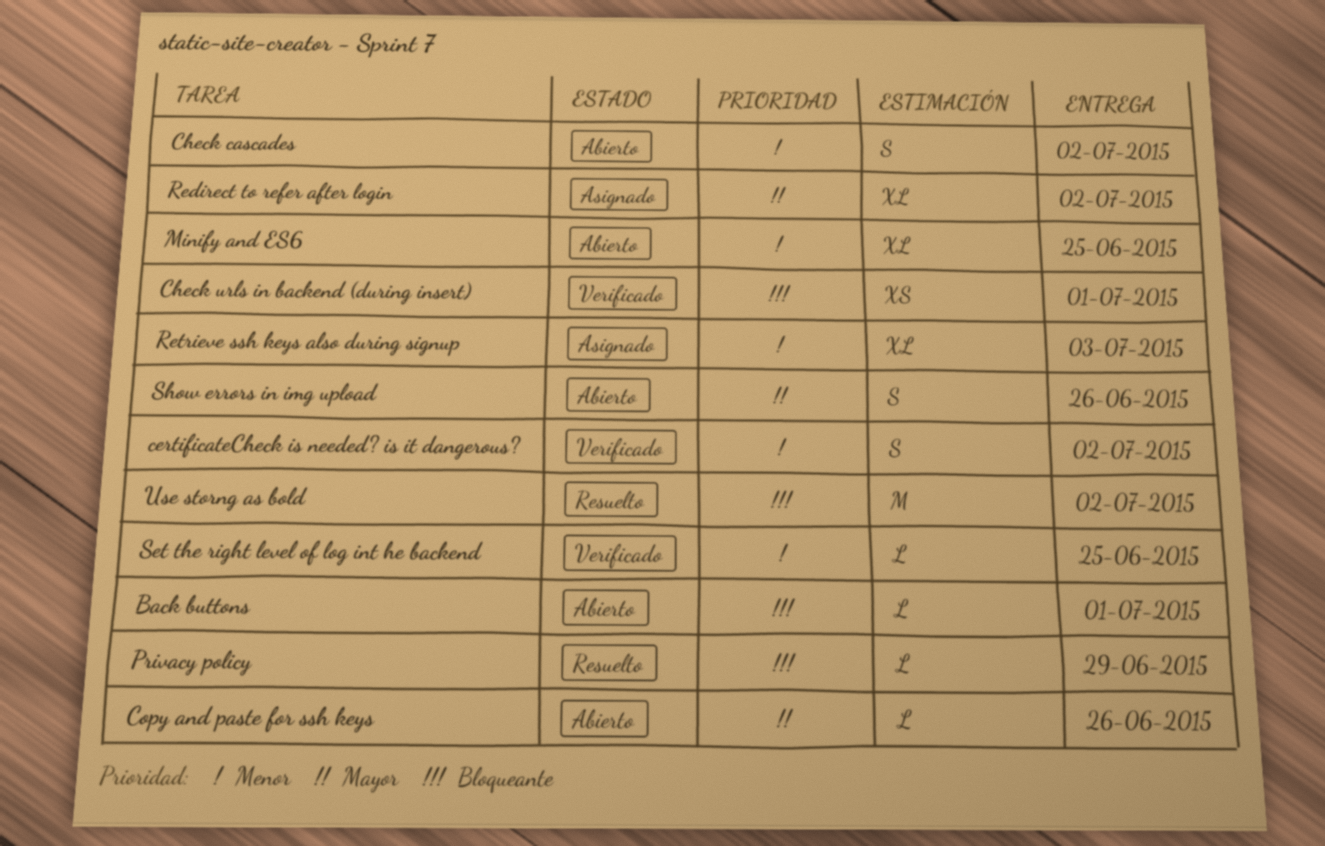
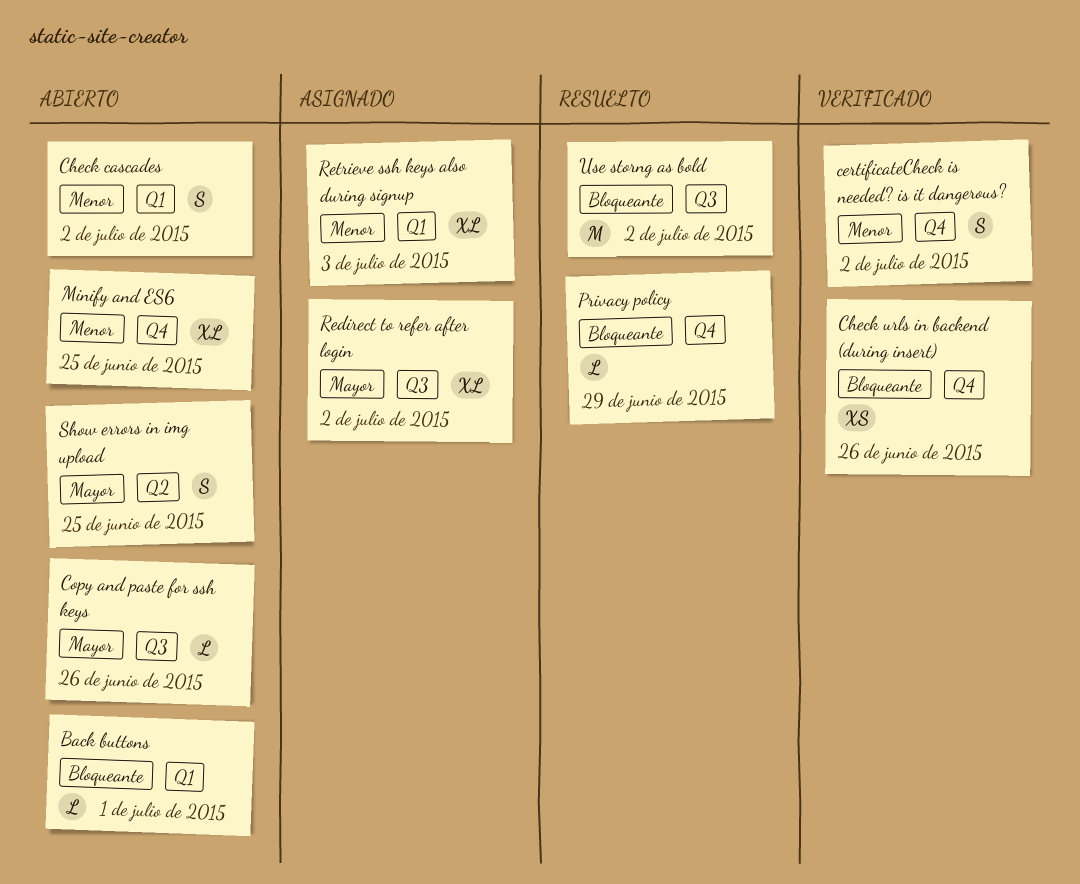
Check urls in backend (during insert), due: Jul 1 -> Jun 26
Set the right level of log int he backend: present -> none
Show errors in img upload, due: Jun 26 -> Jun 25

